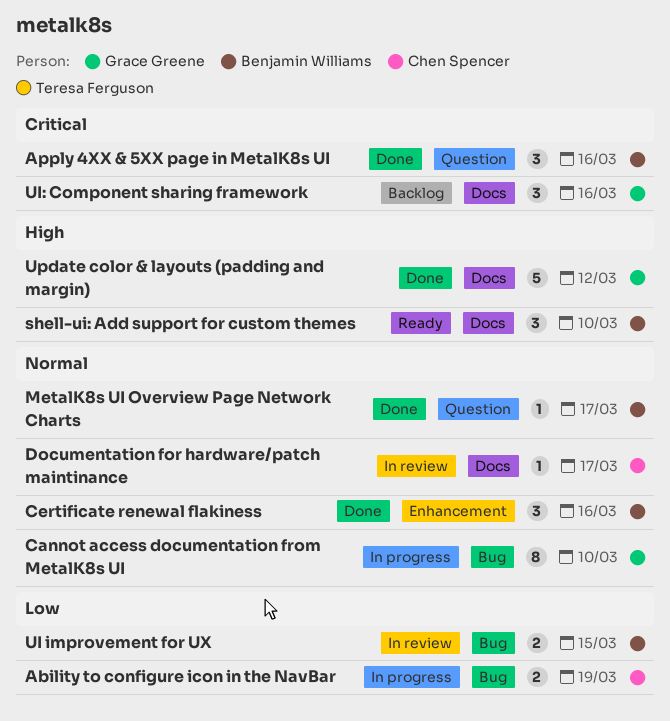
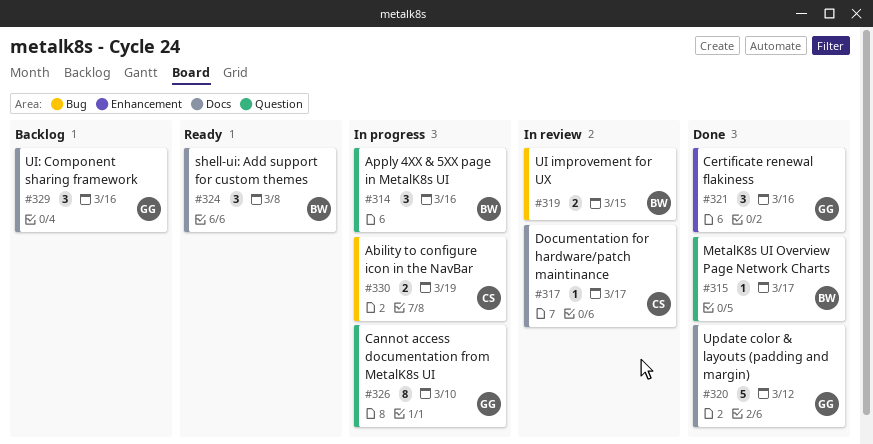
Apply 4XX & 5XX page in MetalK8s UI, status: Done -> In progress
Cannot access documentation from MetalK8s UI, label: Bug -> Question
Certificate renewal flakiness, owner: Benjamin Williams -> Grace Greene
shell-ui: Add support for custom themes, due: Mar 10 -> Mar 8

